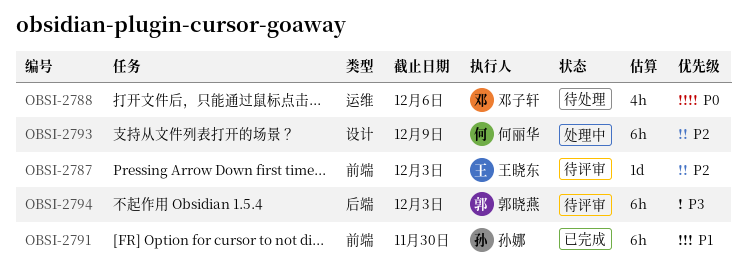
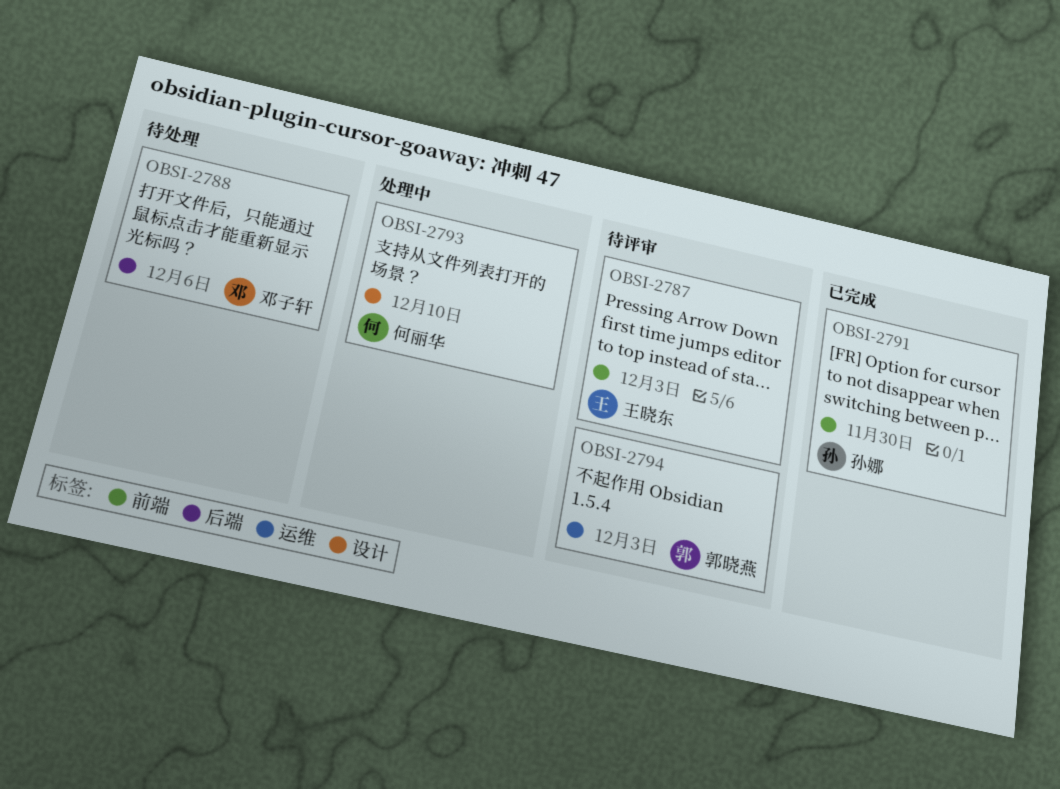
OBSI-2788, label: 运维 -> 后端
OBSI-2793, due: Dec 9 -> Dec 10
OBSI-2794, label: 后端 -> 运维

